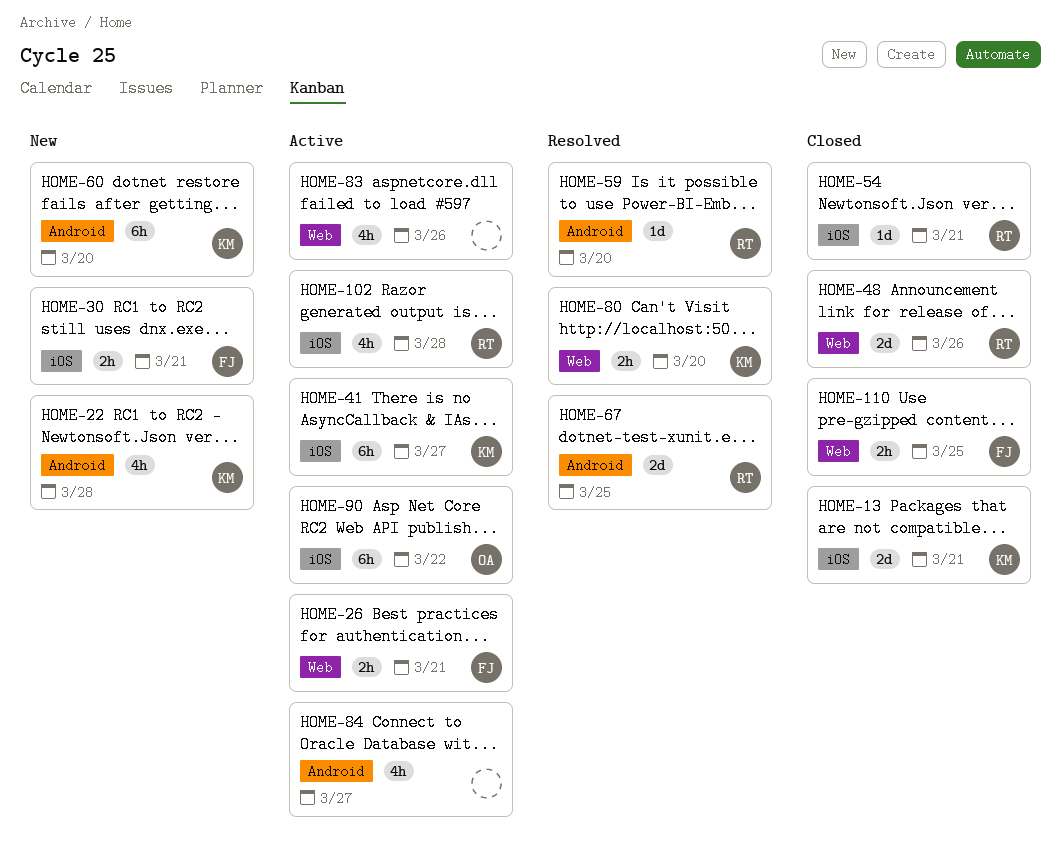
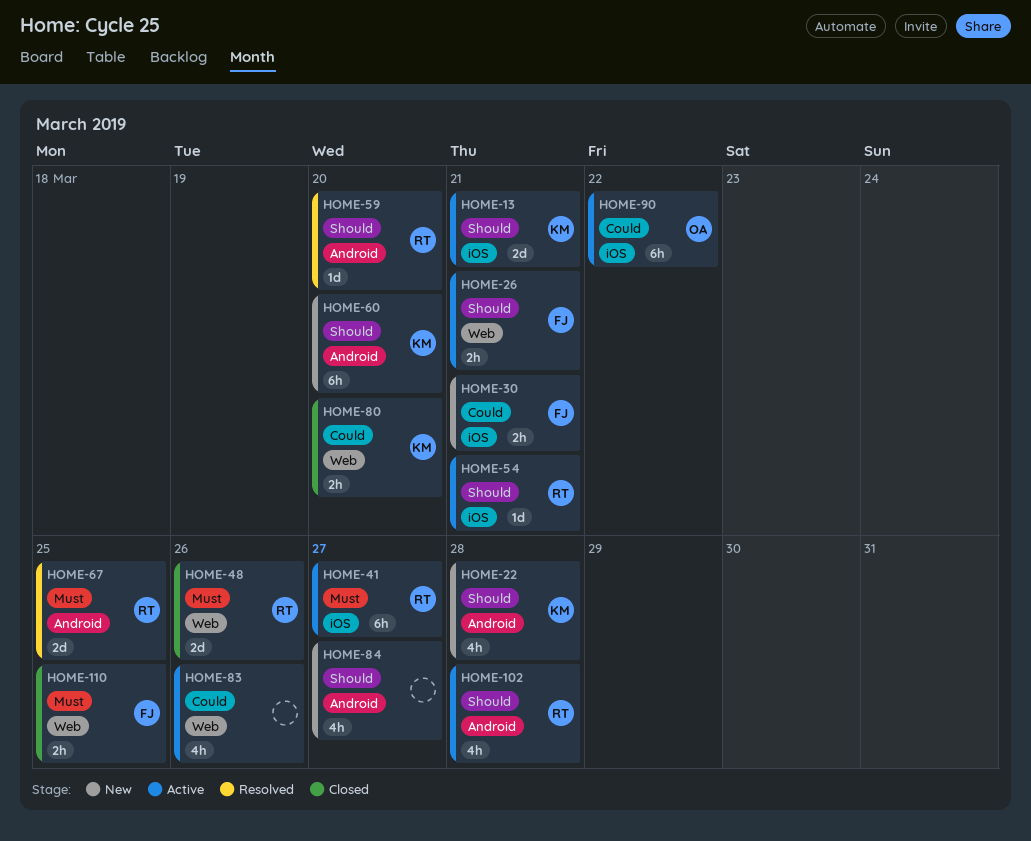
HOME-13, status: Closed -> Active
HOME-41, owner: KM -> RT
HOME-54, status: Closed -> Active
HOME-80, status: Resolved -> Closed
HOME-84, status: Active -> New
HOME-102, label: iOS -> Android

